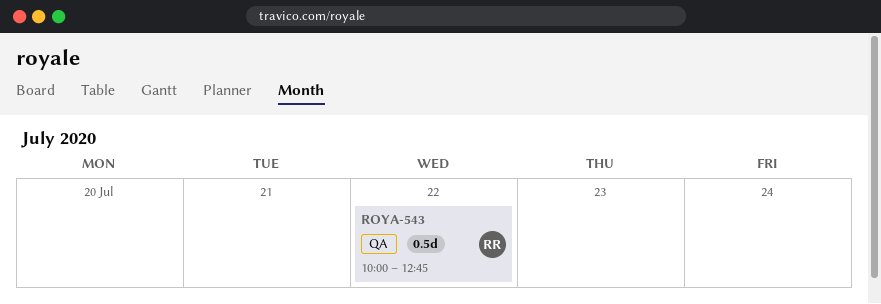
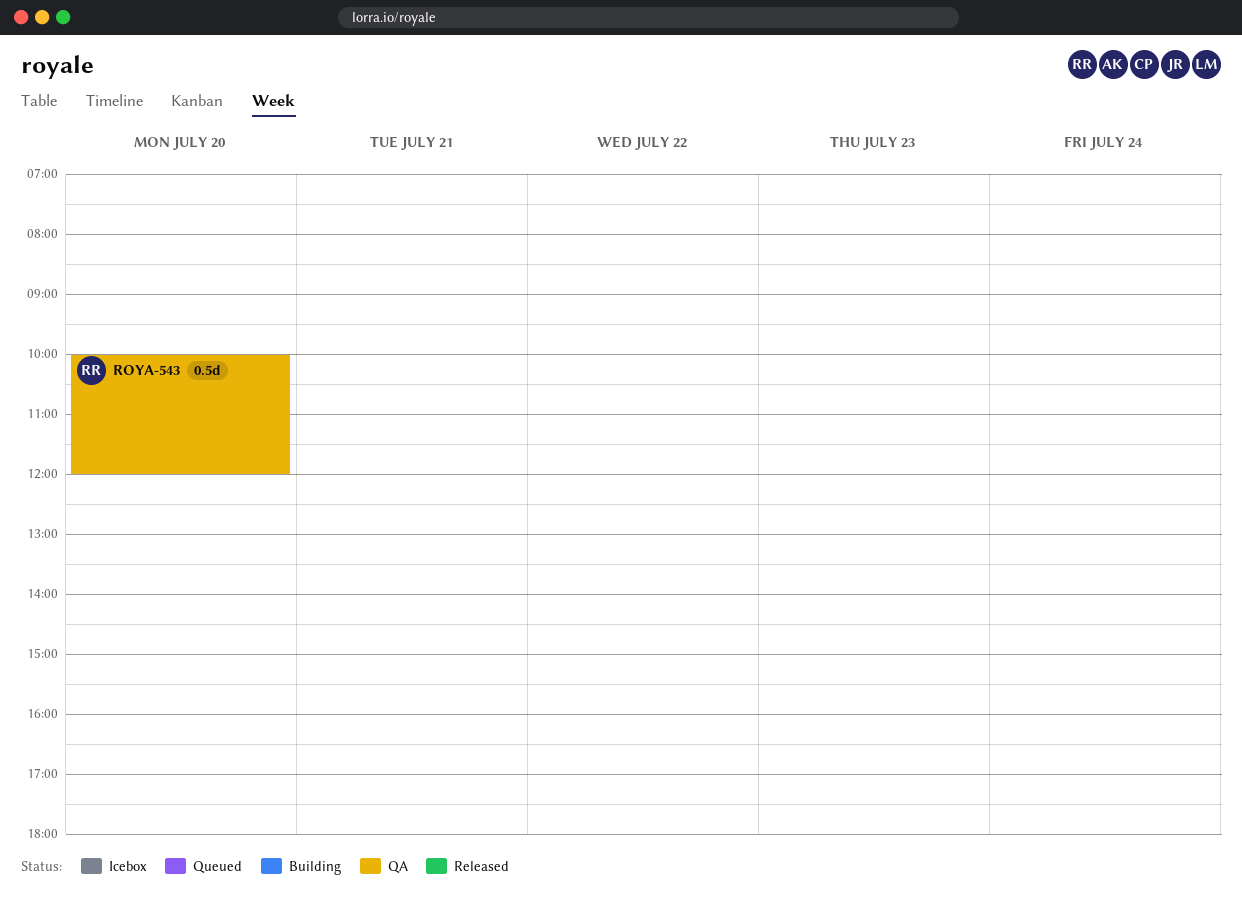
ROYA-543, day: Jul 22 -> Jul 20
ROYA-543, ends: 12:45 -> 12:00

